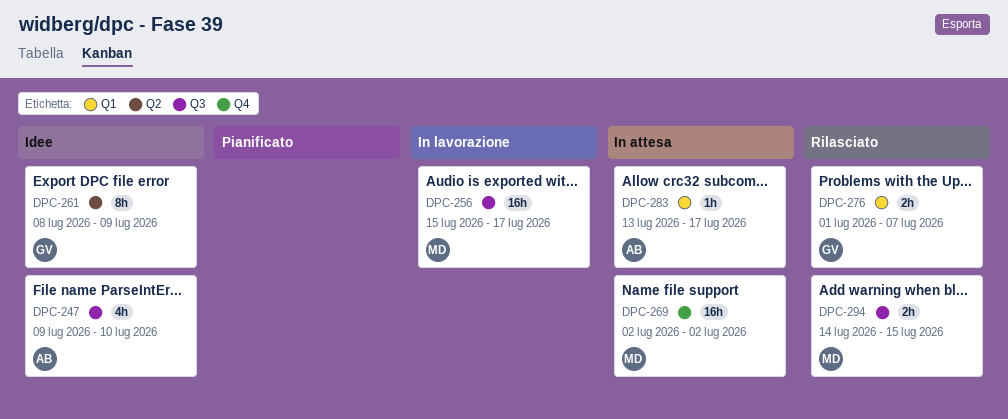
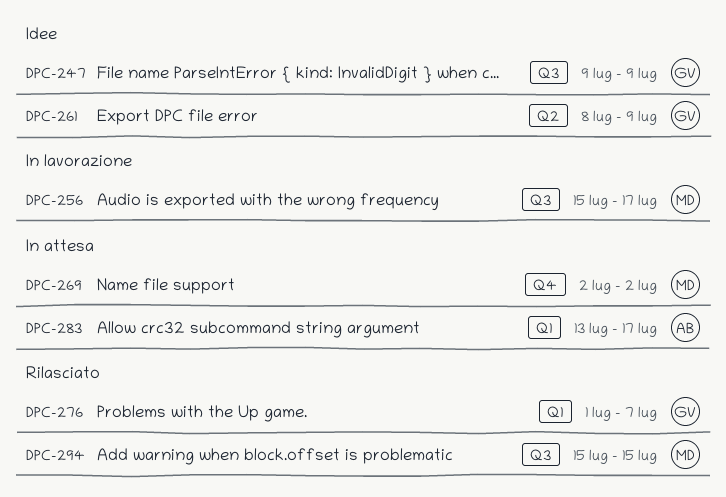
DPC-247, owner: AB -> GV
DPC-247, due: Jul 10 -> Jul 9
DPC-294, start: Jul 14 -> Jul 15

